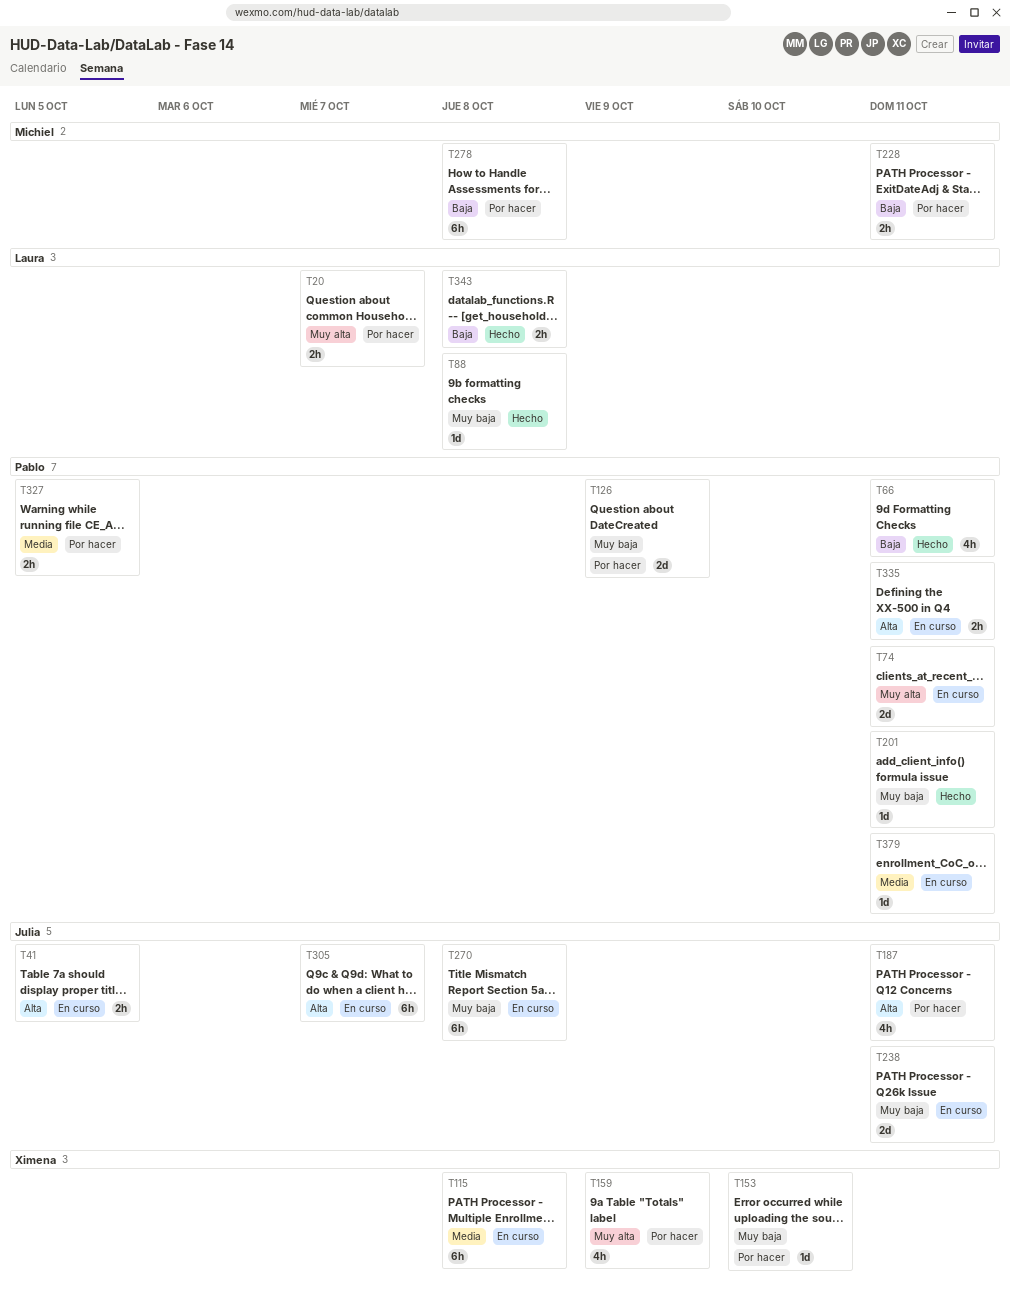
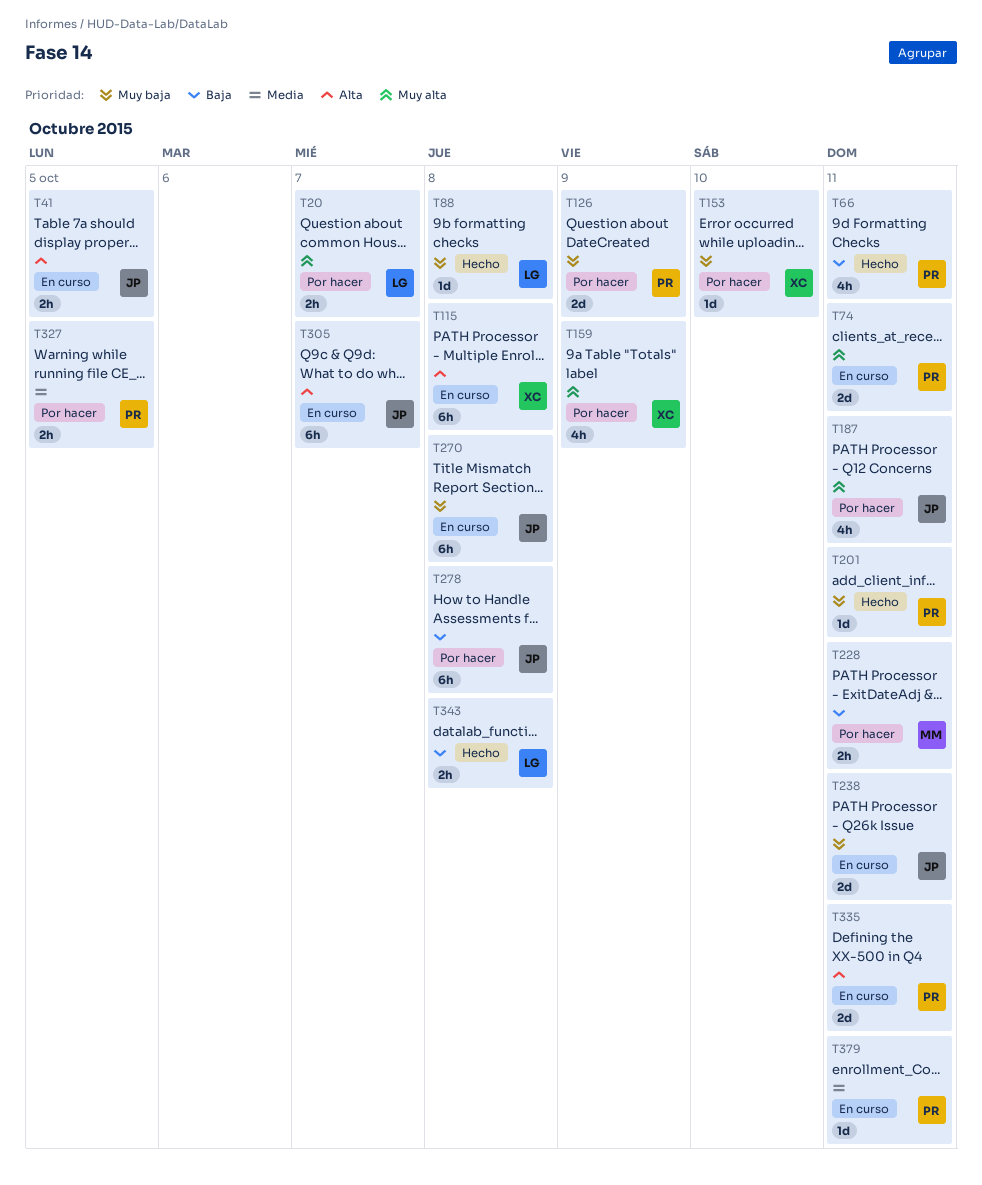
T115, priority: Media -> Alta
T187, priority: Alta -> Muy alta
T278, owner: Michiel -> Julia
T335, estimate: 2h -> 2d

